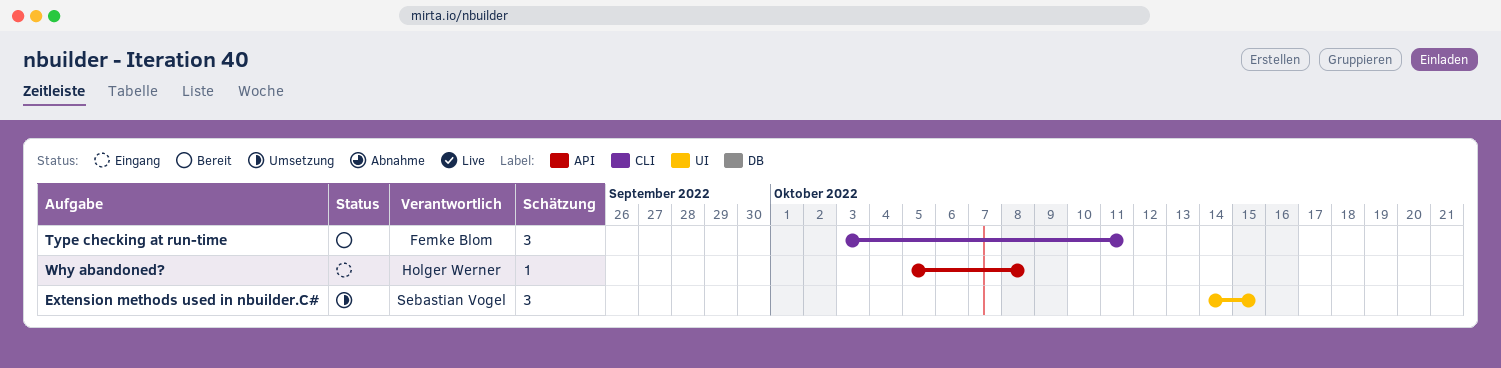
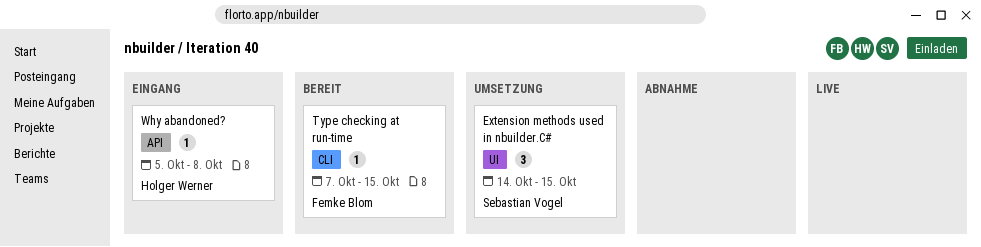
Type checking at run-time, estimate: 3 -> 1
Type checking at run-time, start: Oct 3 -> Oct 7
Type checking at run-time, due: Oct 11 -> Oct 15

